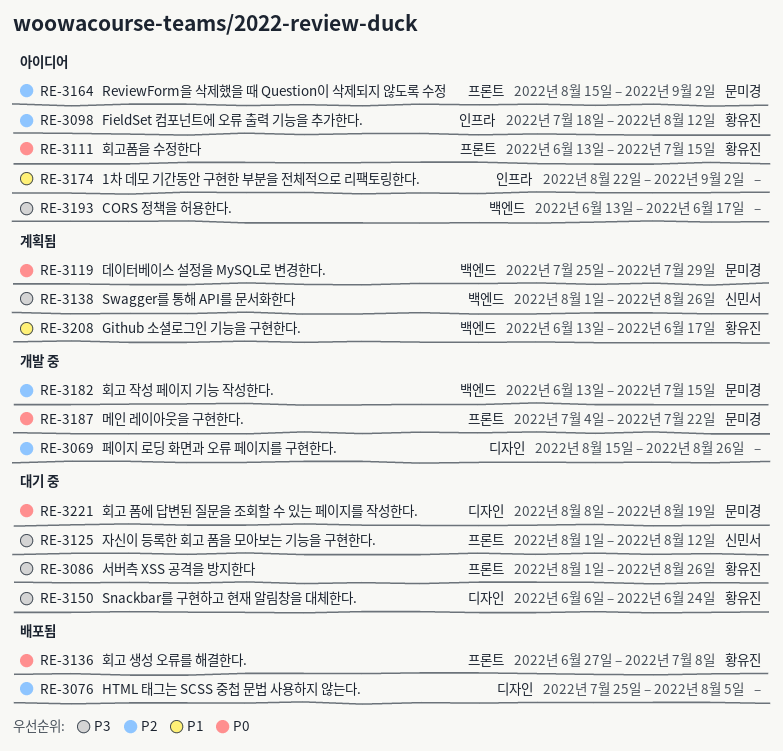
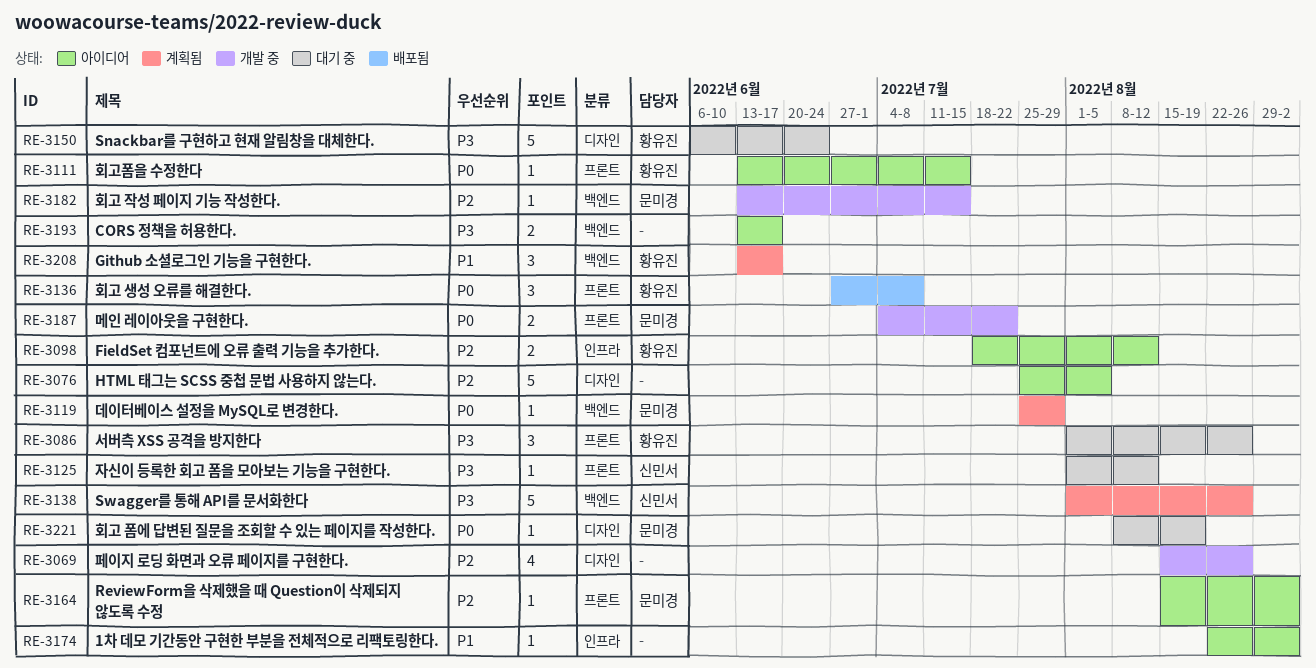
RE-3076, status: 배포됨 -> 아이디어

